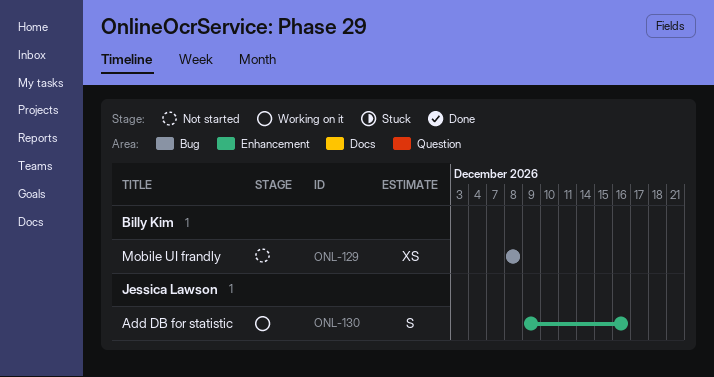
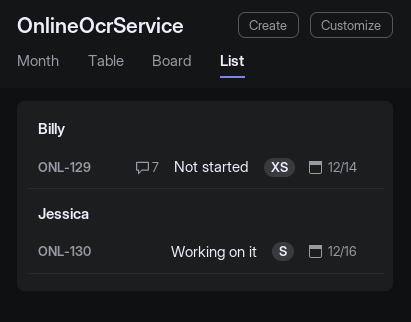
ONL-129, due: Dec 8 -> Dec 14

